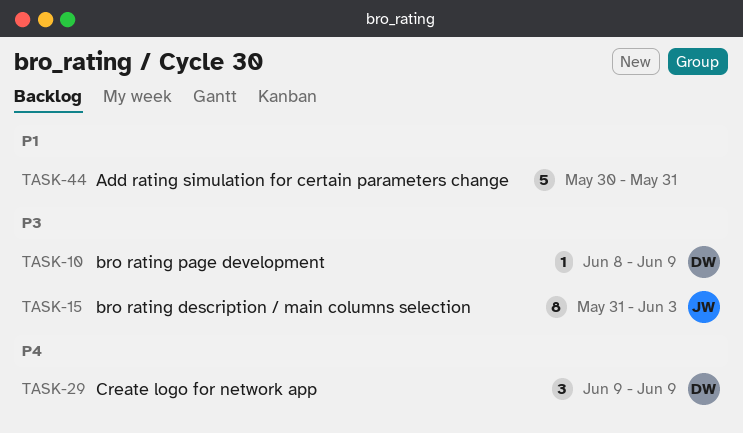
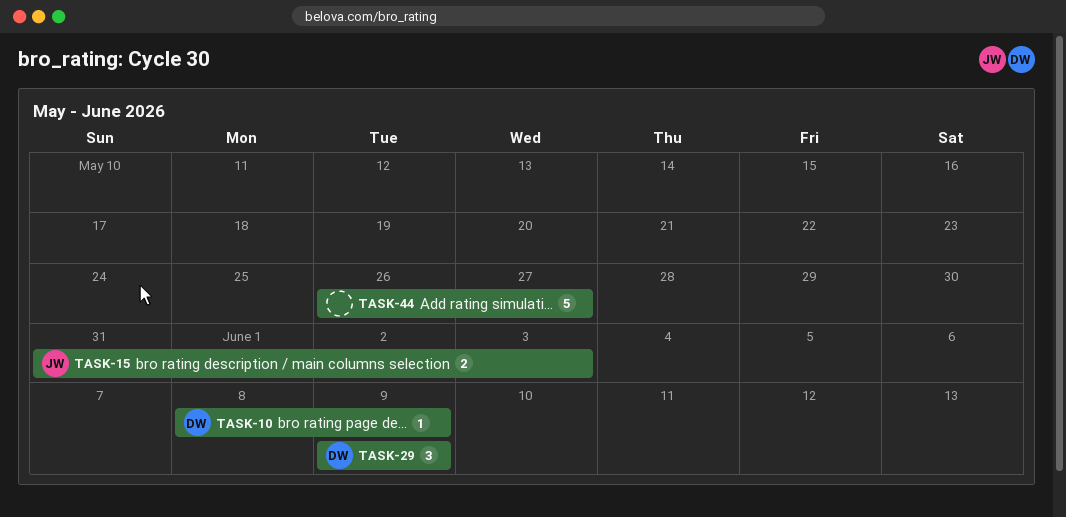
TASK-15, estimate: 8 -> 2
TASK-44, start: May 30 -> May 26
TASK-44, due: May 31 -> May 27

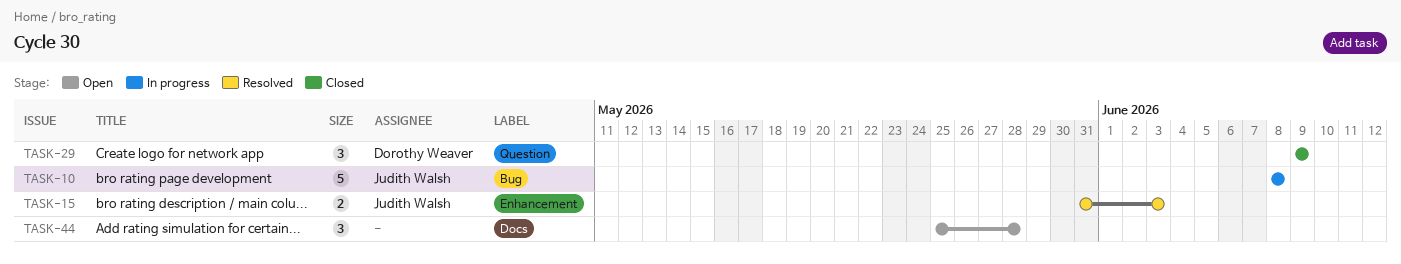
TASK-10, owner: Dorothy Weaver -> Judith Walsh
TASK-10, estimate: 1 -> 5
TASK-10, due: Jun 9 -> Jun 8
TASK-44, estimate: 5 -> 3
TASK-44, start: May 26 -> May 25
TASK-44, due: May 27 -> May 28

